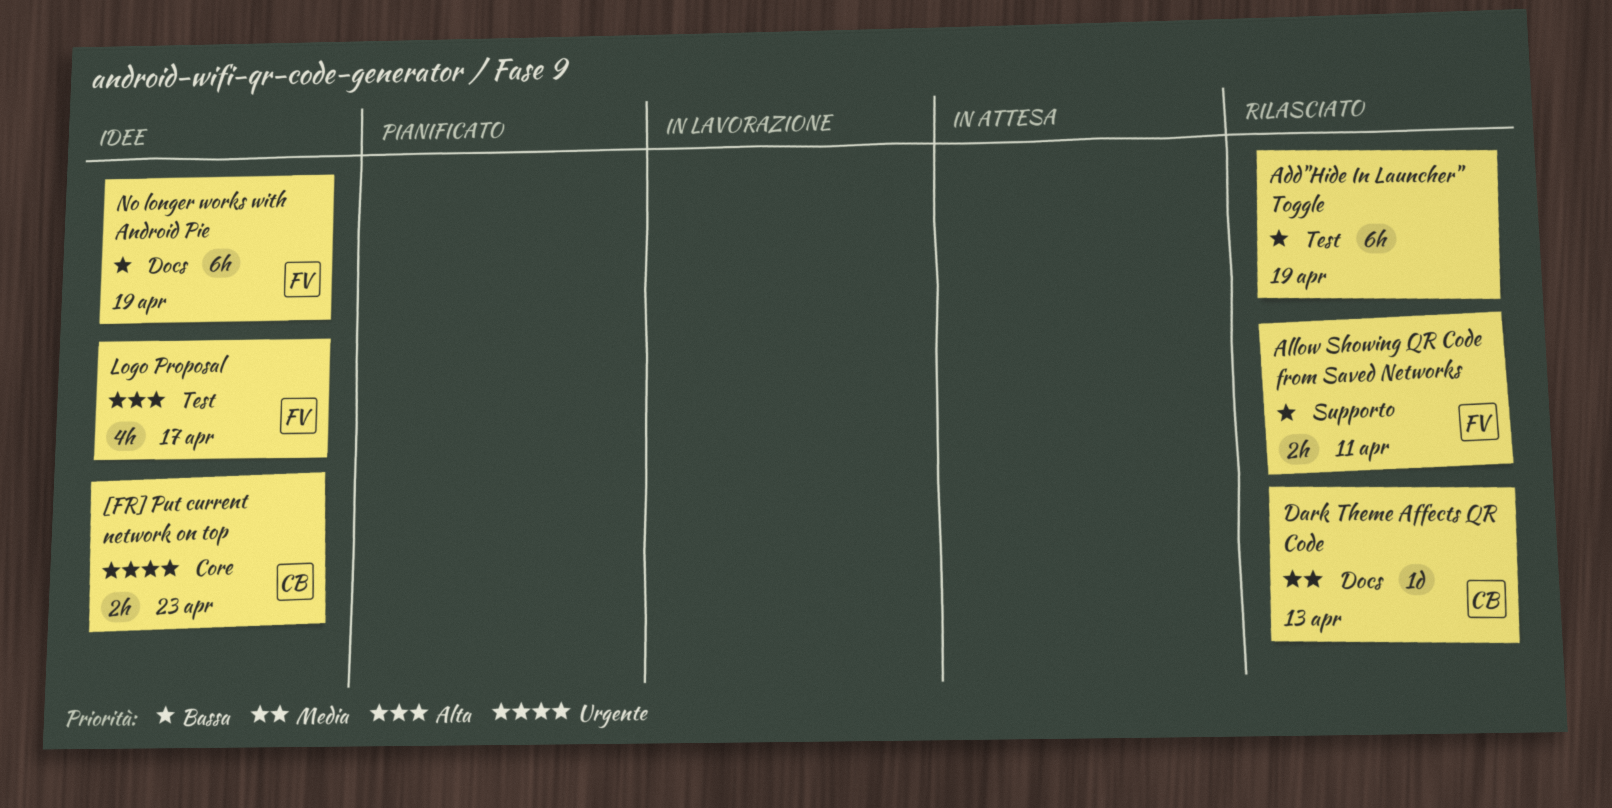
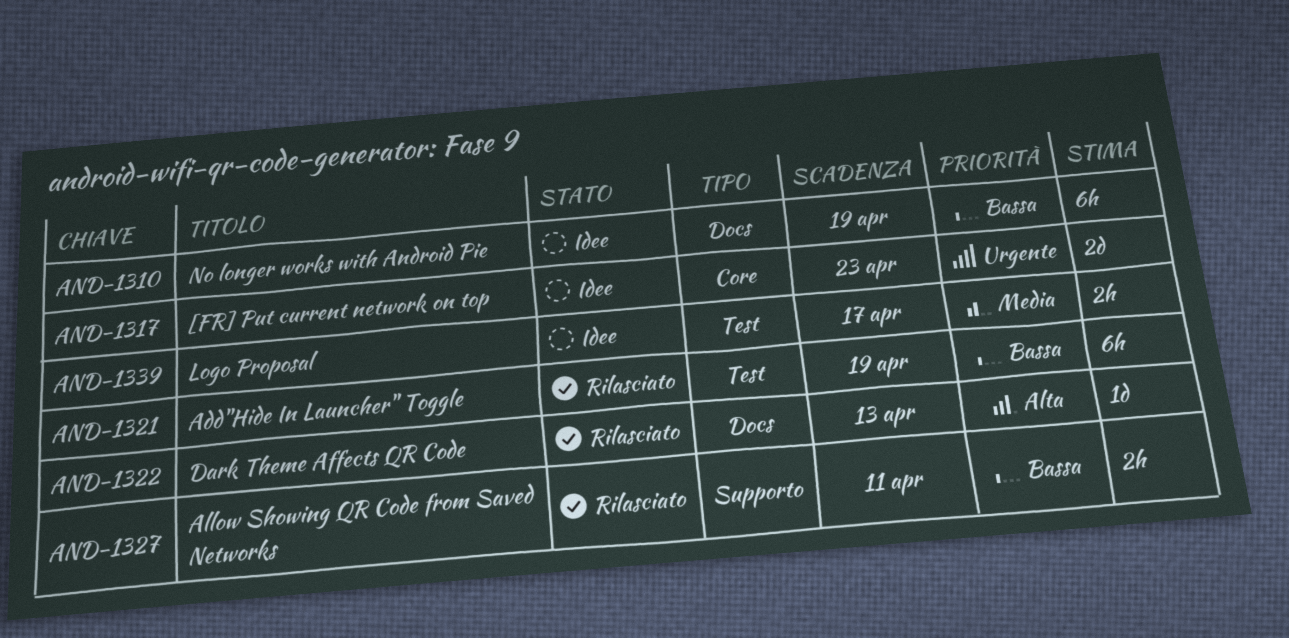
[FR] Put current network on top, estimate: 2h -> 2d
Dark Theme Affects QR Code, priority: Media -> Alta
Logo Proposal, priority: Alta -> Media
Logo Proposal, estimate: 4h -> 2h

